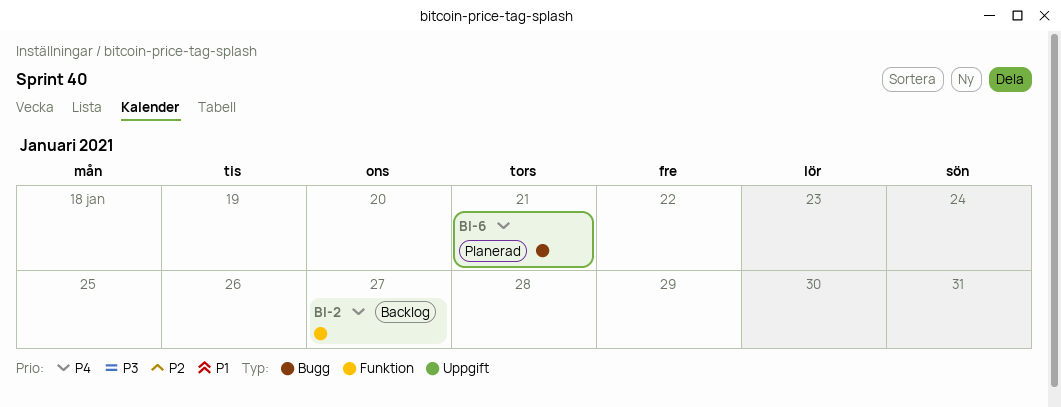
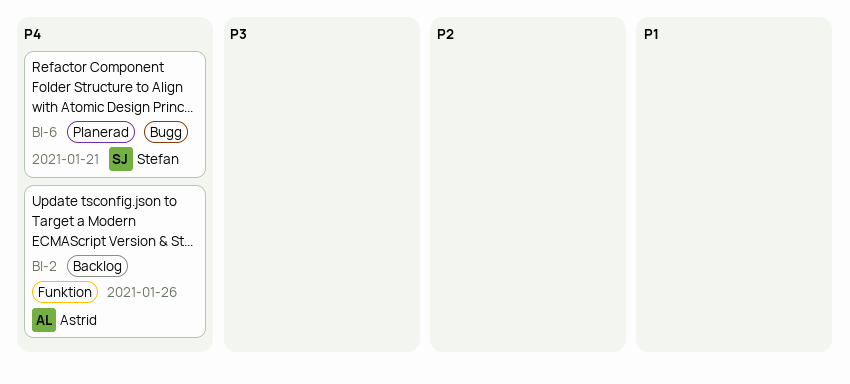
BI-2, due: Jan 27 -> Jan 26

